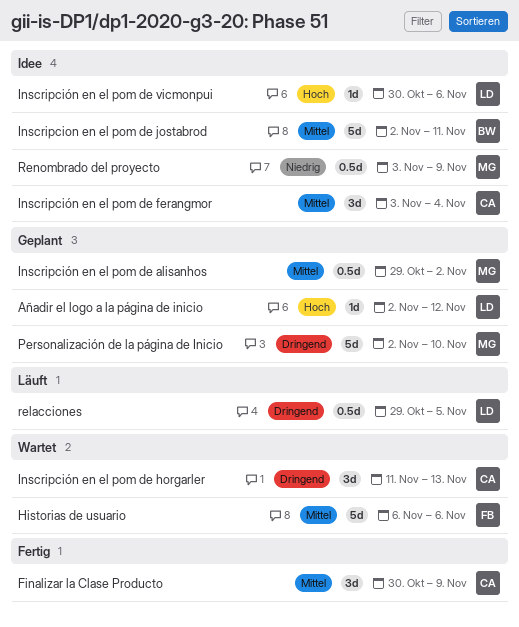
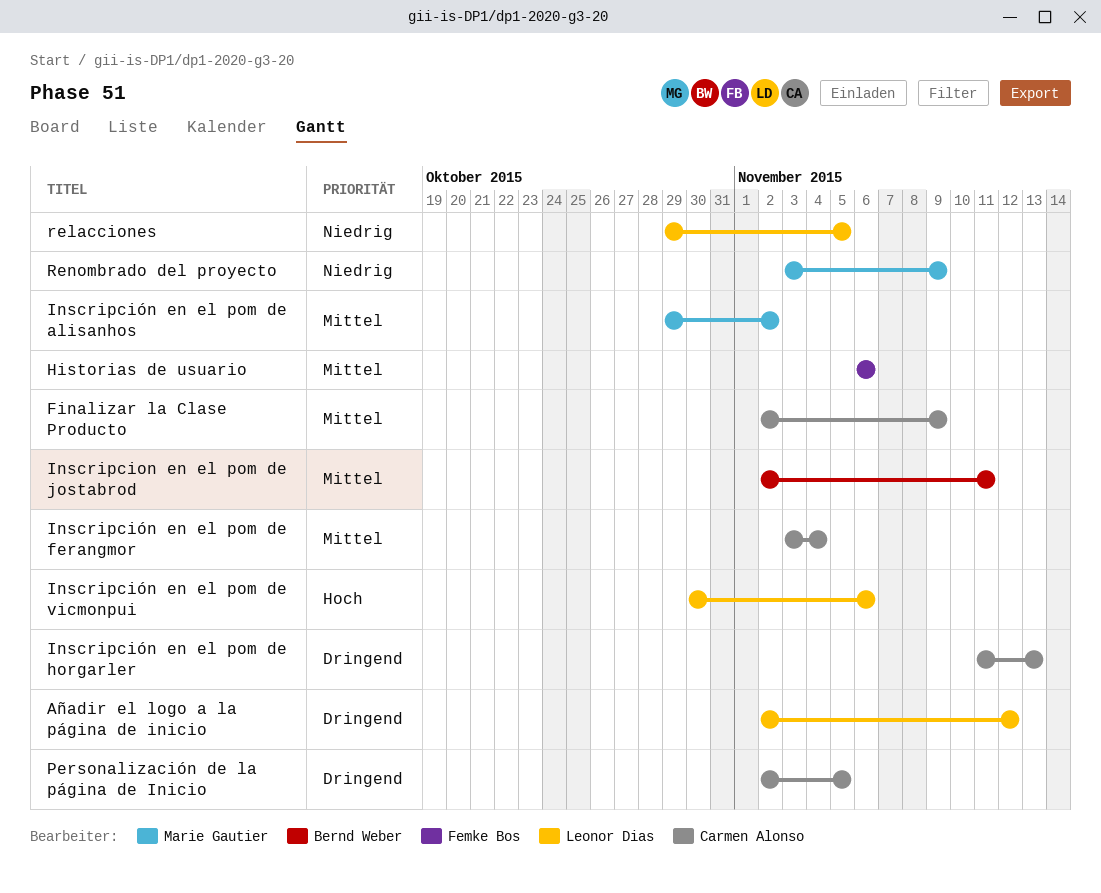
Añadir el logo a la página de inicio, priority: Hoch -> Dringend
Finalizar la Clase Producto, start: Oct 30 -> Nov 2
Personalización de la página de Inicio, owner: Marie Gautier -> Carmen Alonso
Personalización de la página de Inicio, due: Nov 10 -> Nov 5
relacciones, priority: Dringend -> Niedrig

